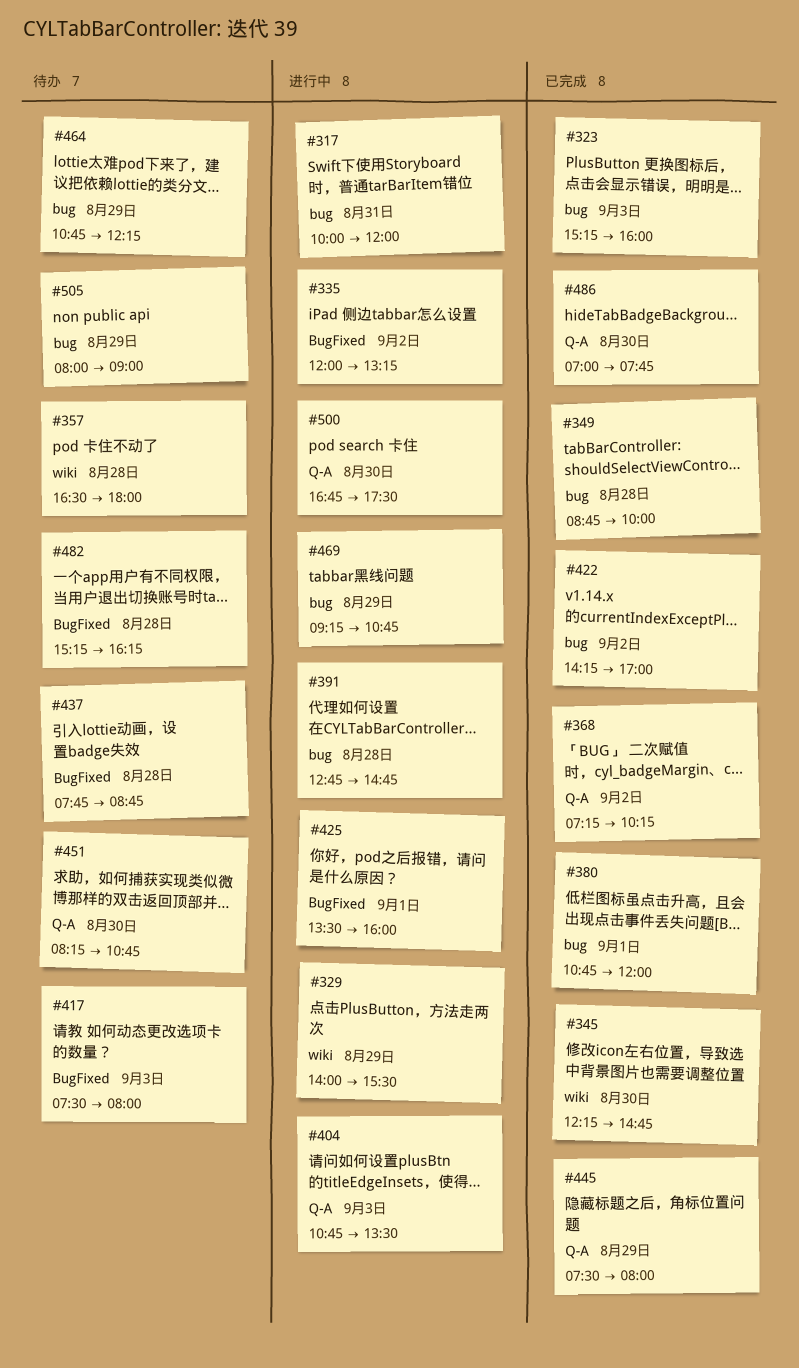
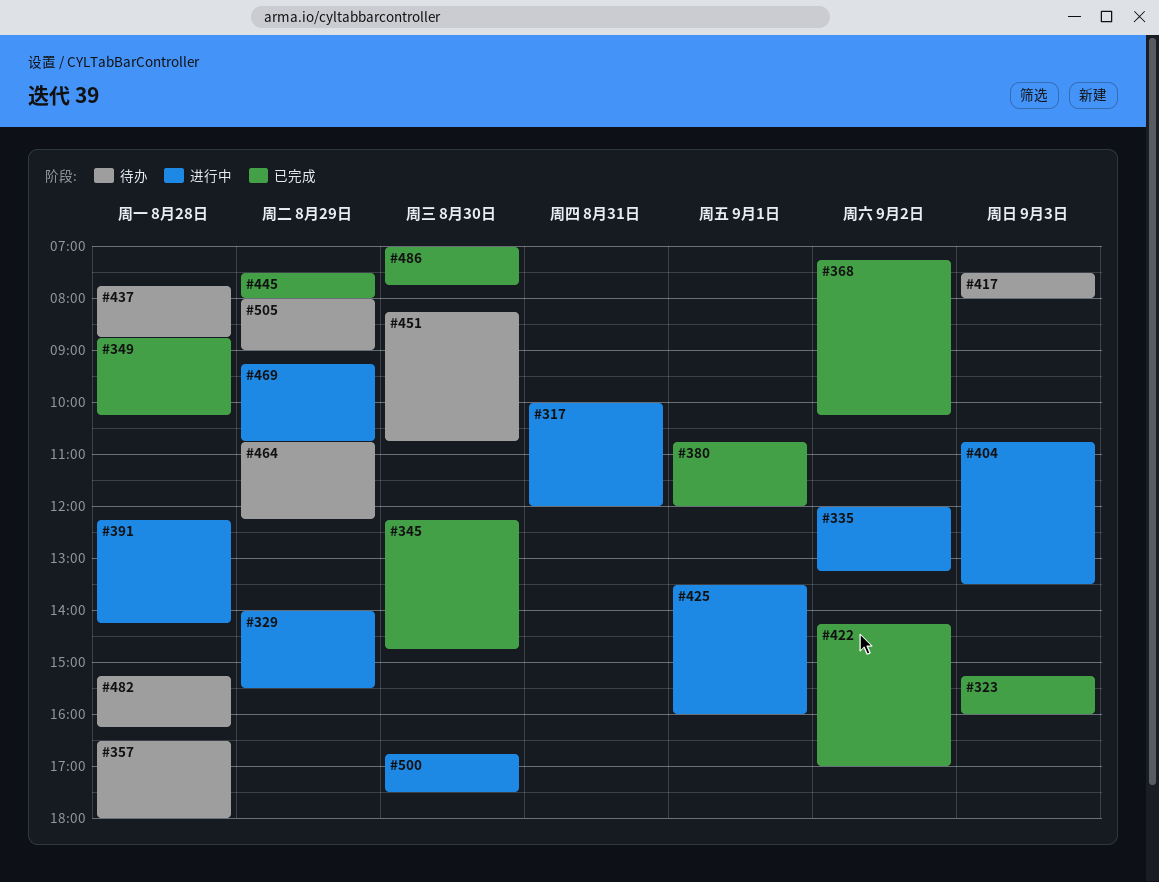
#349, ends: 10:00 -> 10:15
#391, begins: 12:45 -> 12:15
#391, ends: 14:45 -> 14:15

